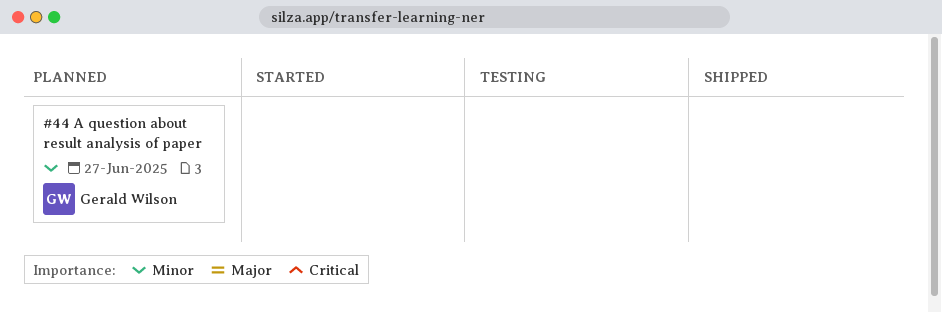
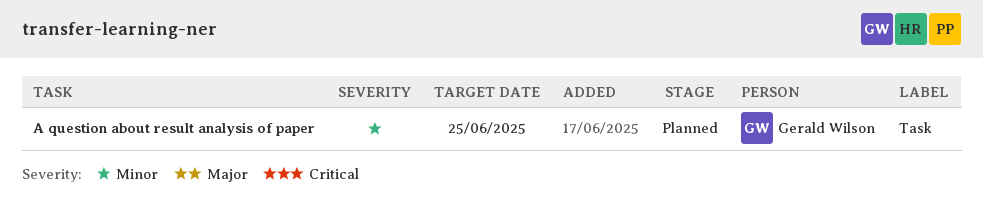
A question about result analysis of paper, due: Jun 27 -> Jun 25

